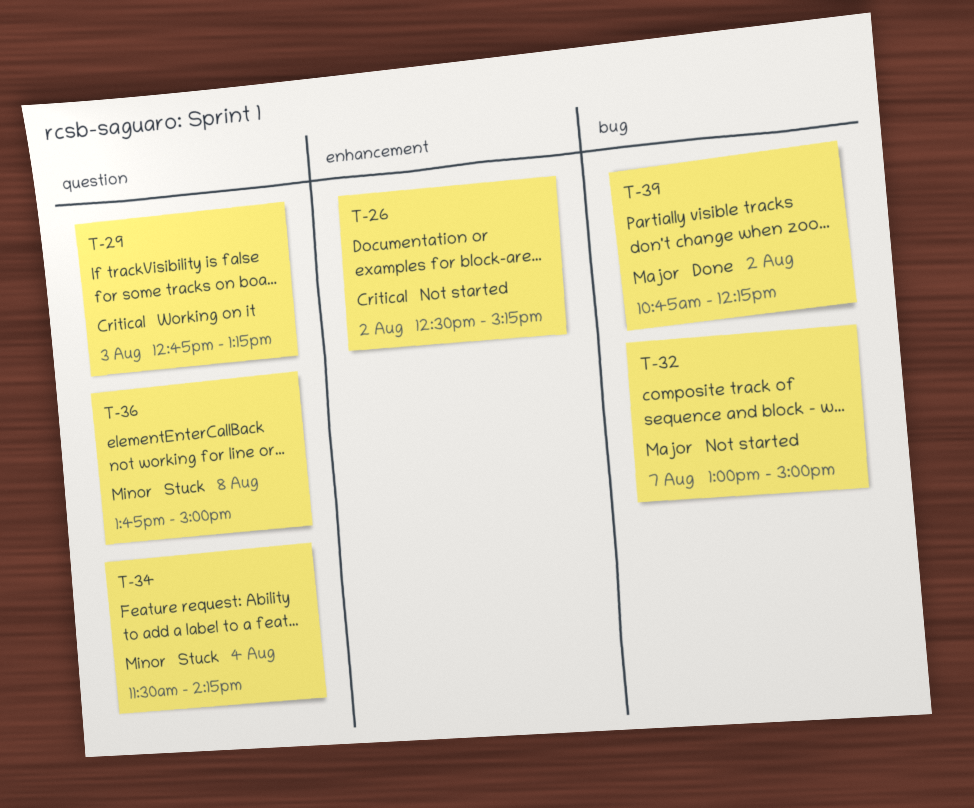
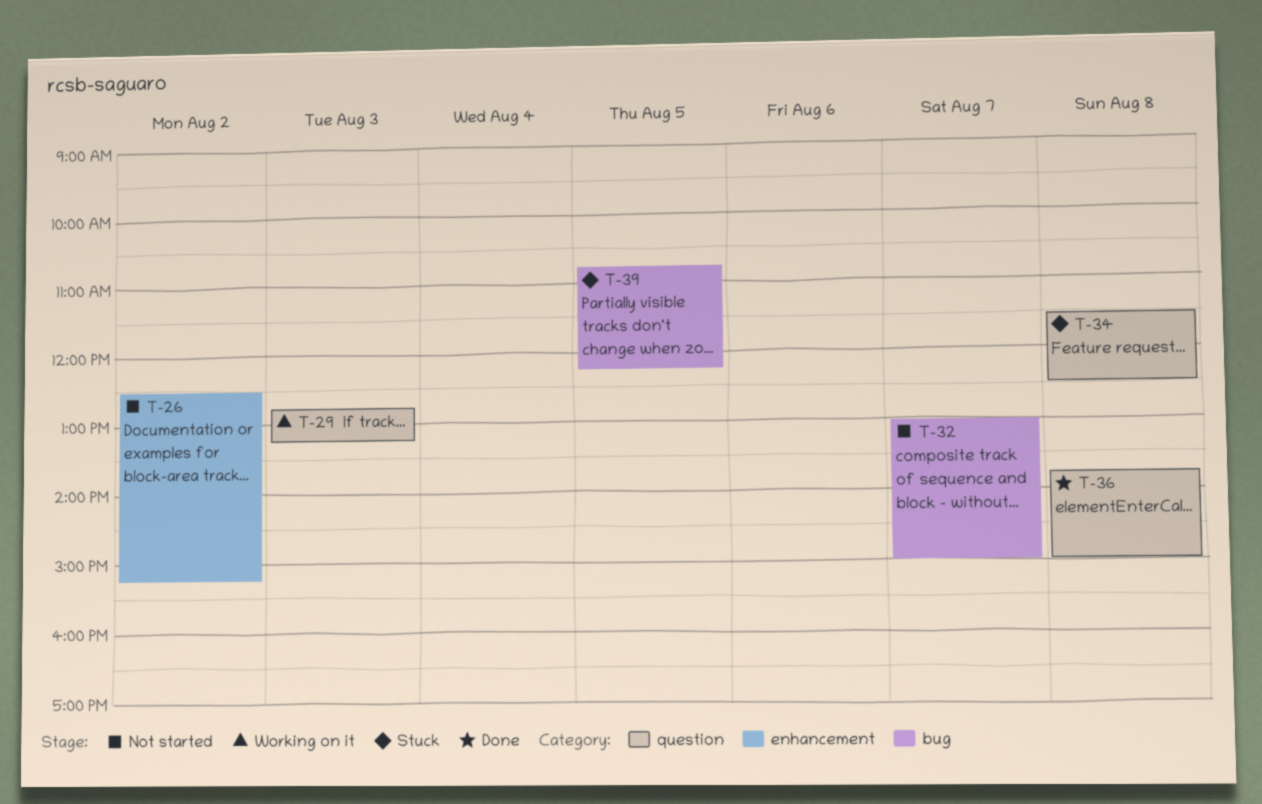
T-34, day: Aug 4 -> Aug 8
T-34, ends: 14:15 -> 12:30
T-36, status: Stuck -> Done
T-39, status: Done -> Stuck
T-39, day: Aug 2 -> Aug 5

